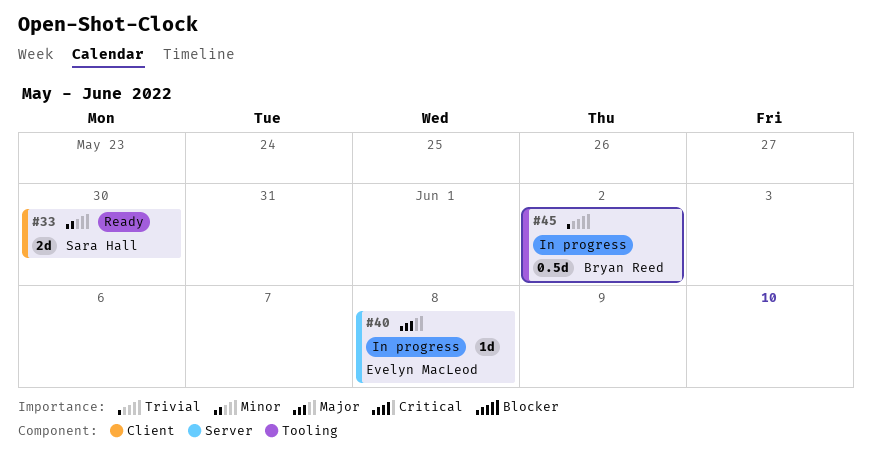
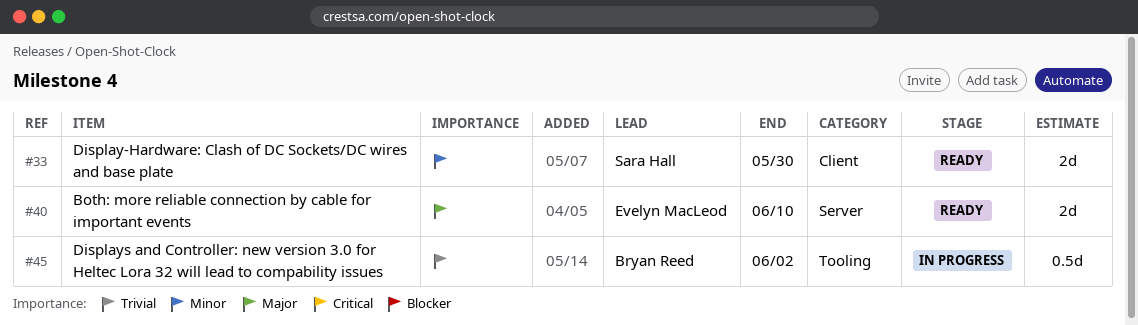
#40, status: In progress -> Ready
#40, estimate: 1d -> 2d
#40, due: Jun 8 -> Jun 10

